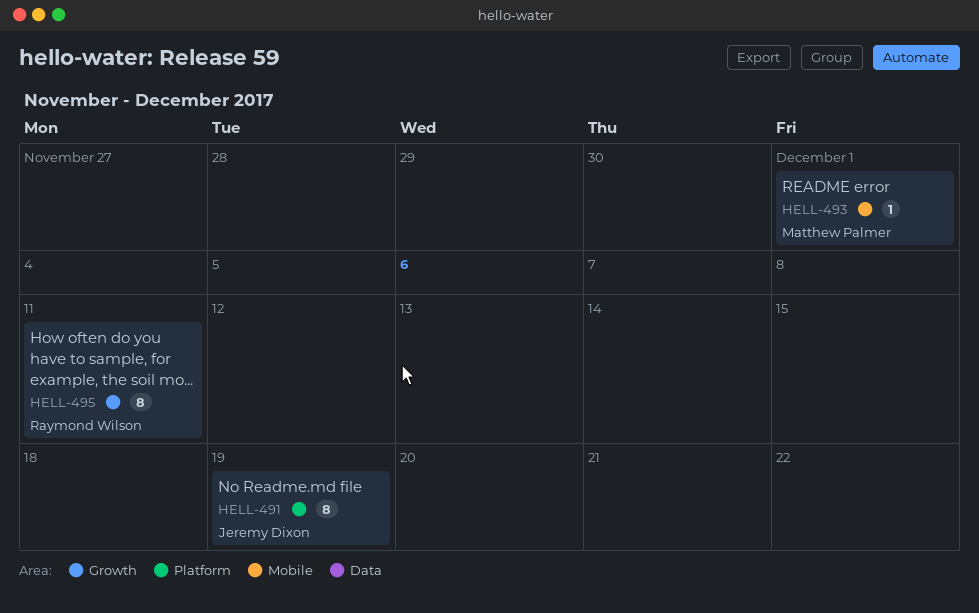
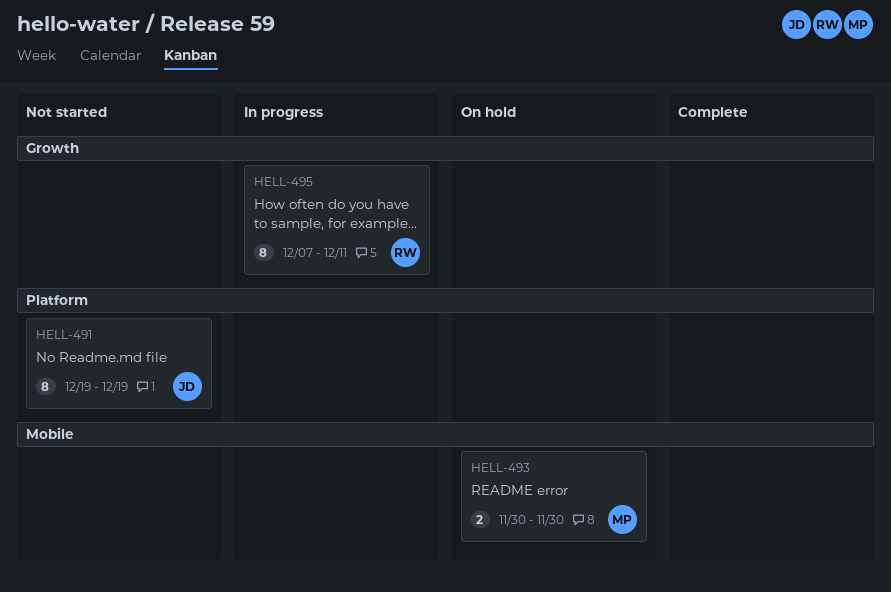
HELL-493, estimate: 1 -> 2
HELL-493, due: Dec 1 -> Nov 30

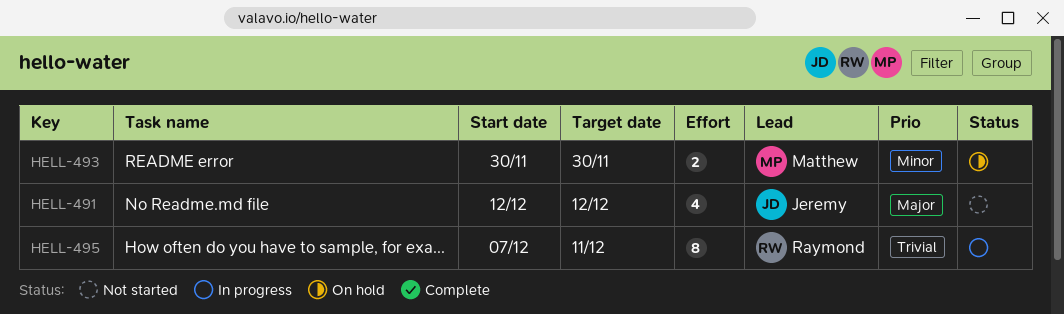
HELL-491, estimate: 8 -> 4
HELL-491, start: Dec 19 -> Dec 12
HELL-491, due: Dec 19 -> Dec 12

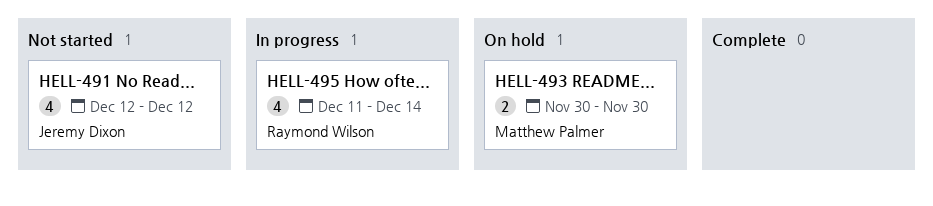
HELL-495, estimate: 8 -> 4
HELL-495, start: Dec 7 -> Dec 11
HELL-495, due: Dec 11 -> Dec 14

